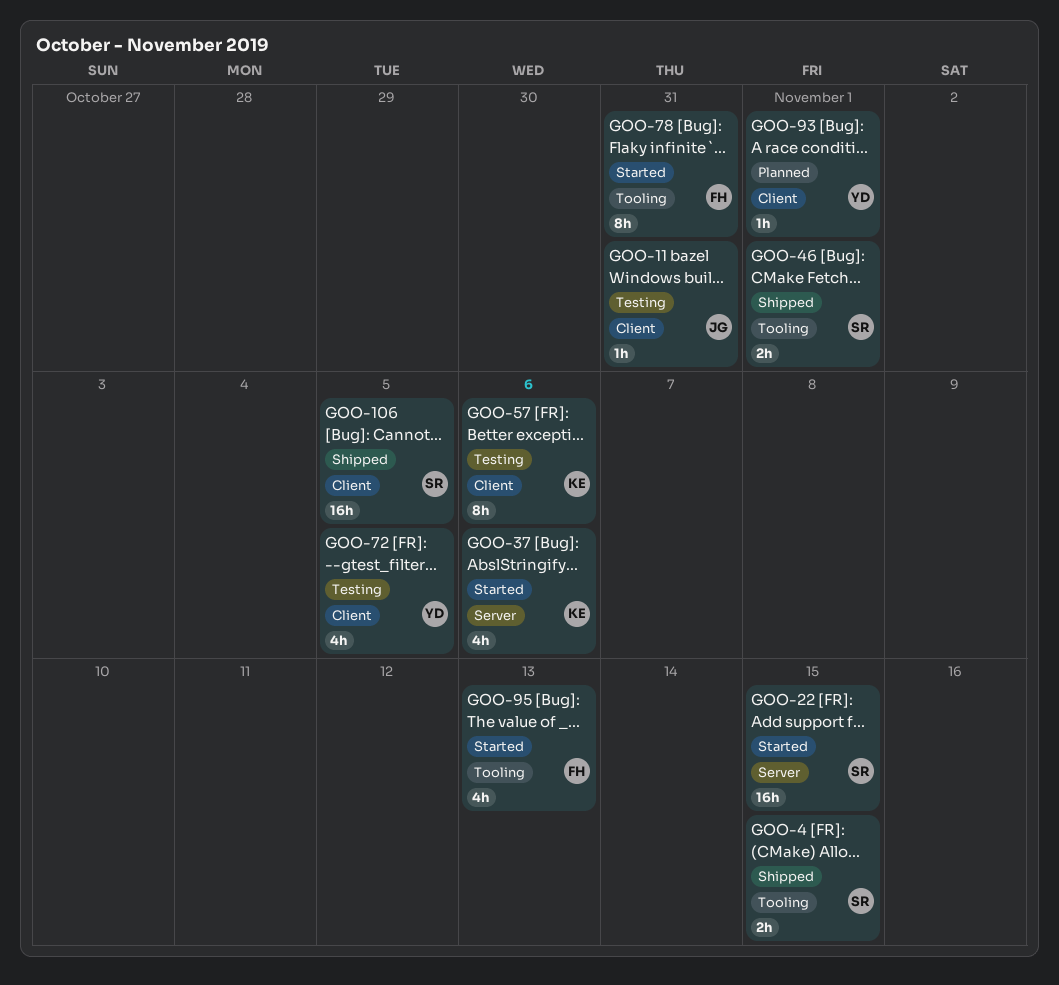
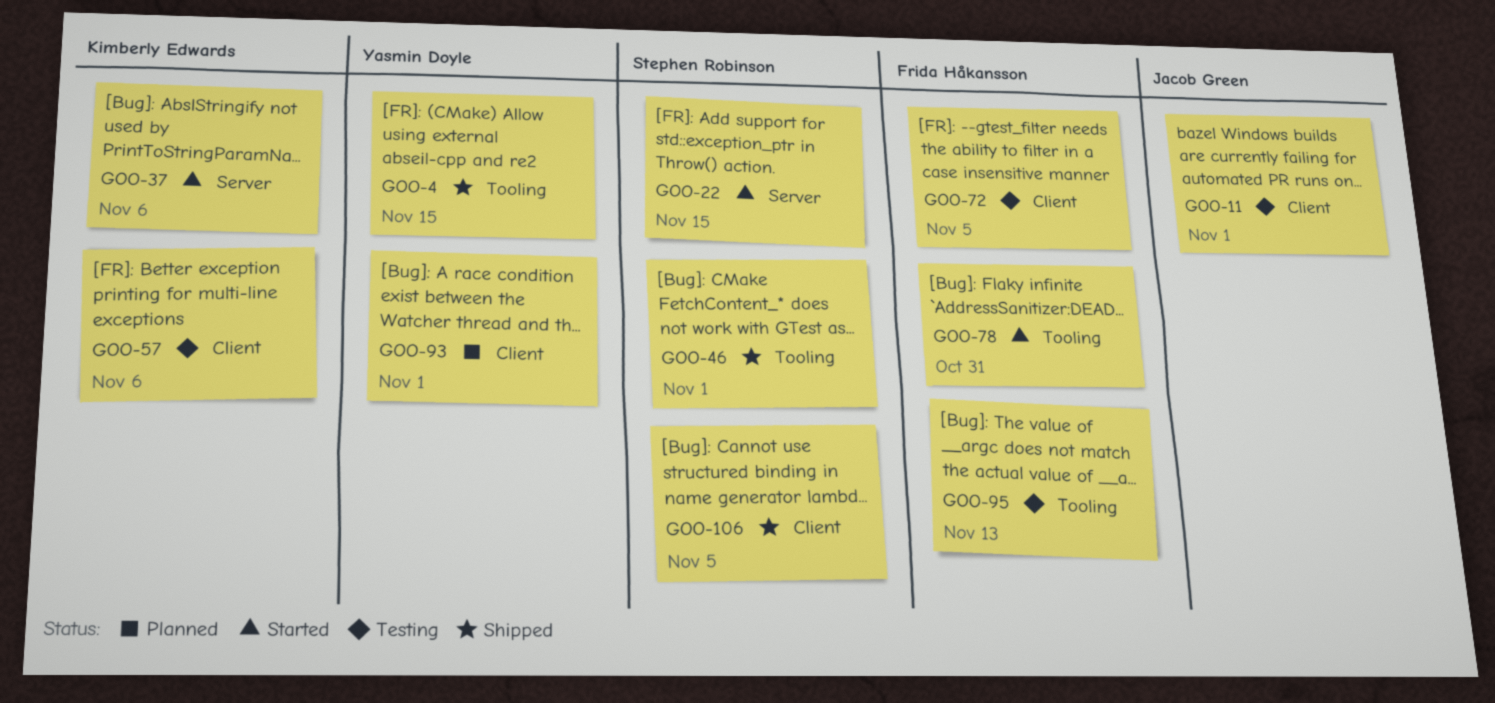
GOO-4, owner: Stephen Robinson -> Yasmin Doyle
GOO-11, due: Oct 31 -> Nov 1
GOO-72, owner: Yasmin Doyle -> Frida Håkansson
GOO-95, status: Started -> Testing

